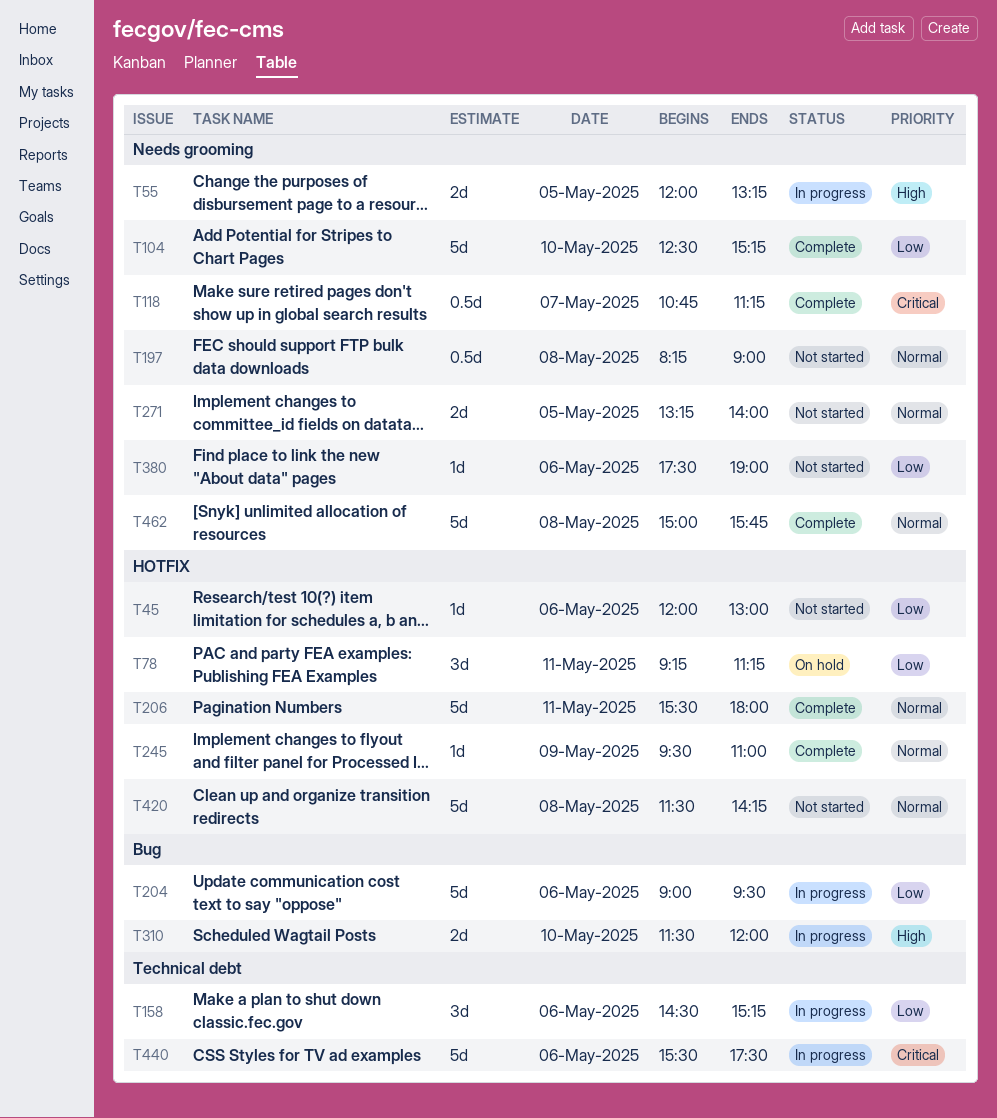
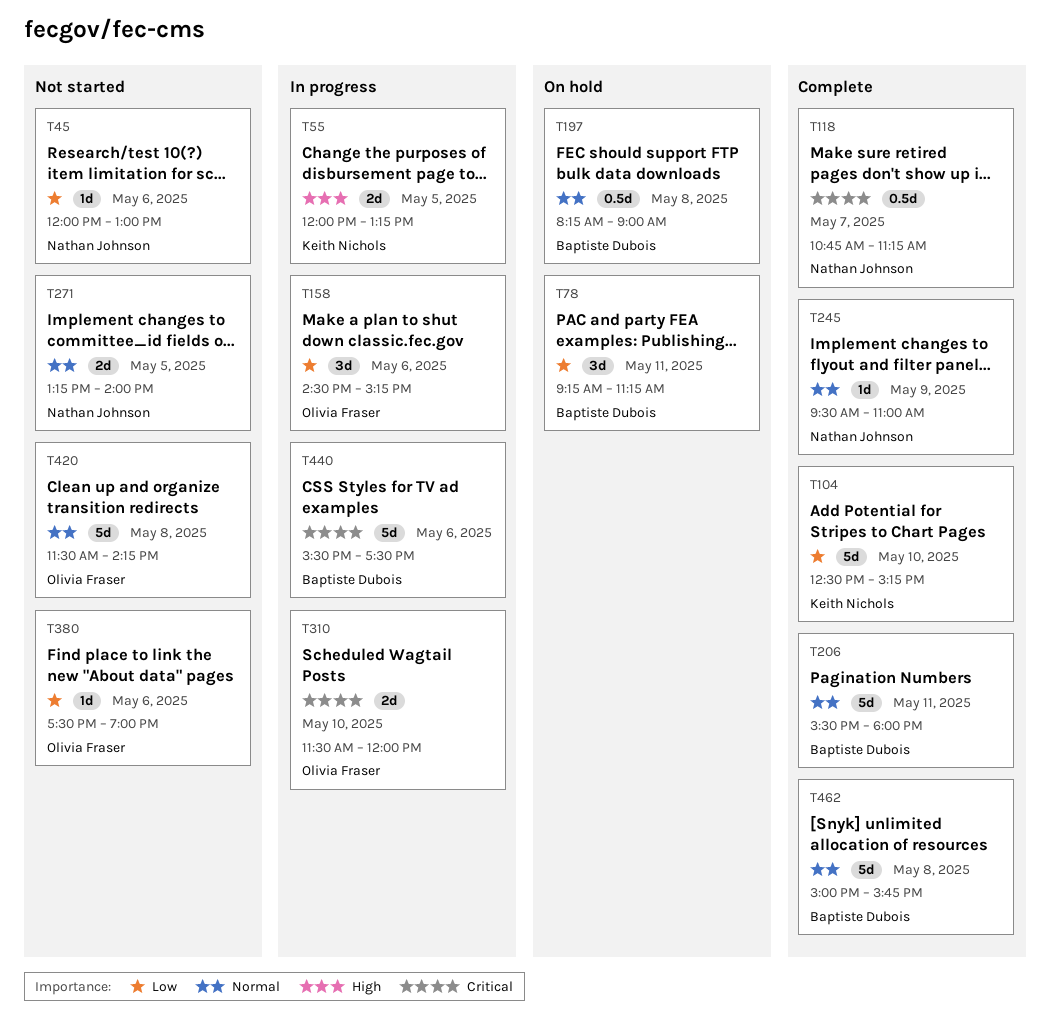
T197, status: Not started -> On hold
T204: present -> none
T310, priority: High -> Critical

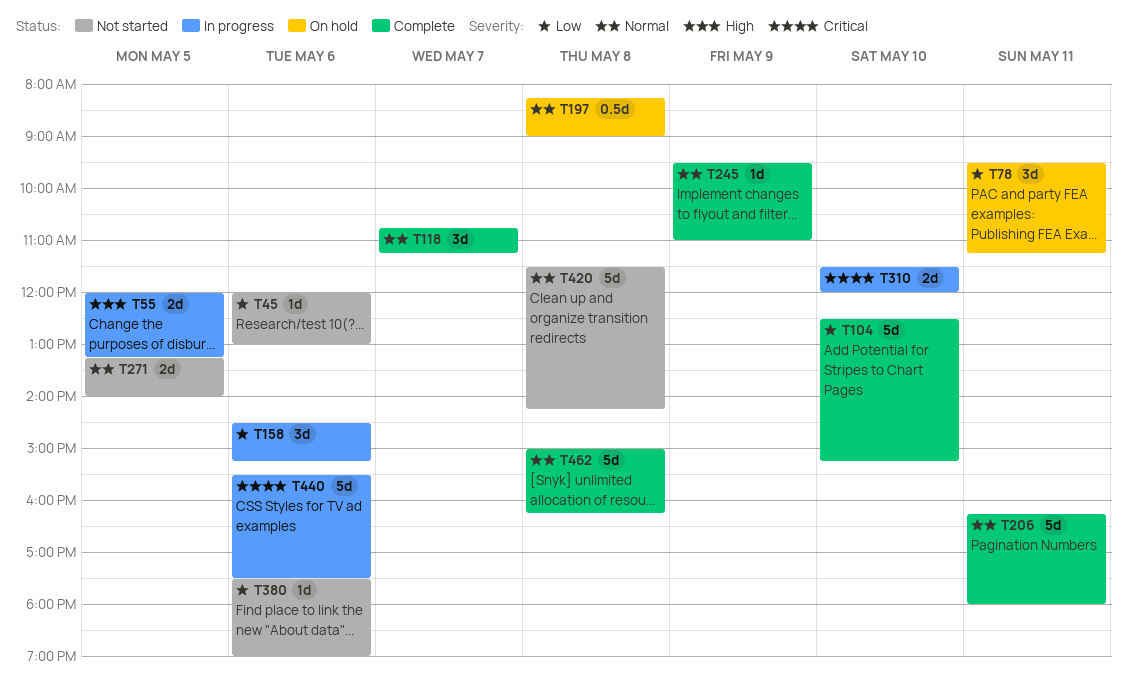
T78, begins: 09:15 -> 09:30
T118, priority: Critical -> Normal
T118, estimate: 0.5d -> 3d
T206, begins: 15:30 -> 16:15
T462, ends: 15:45 -> 16:15

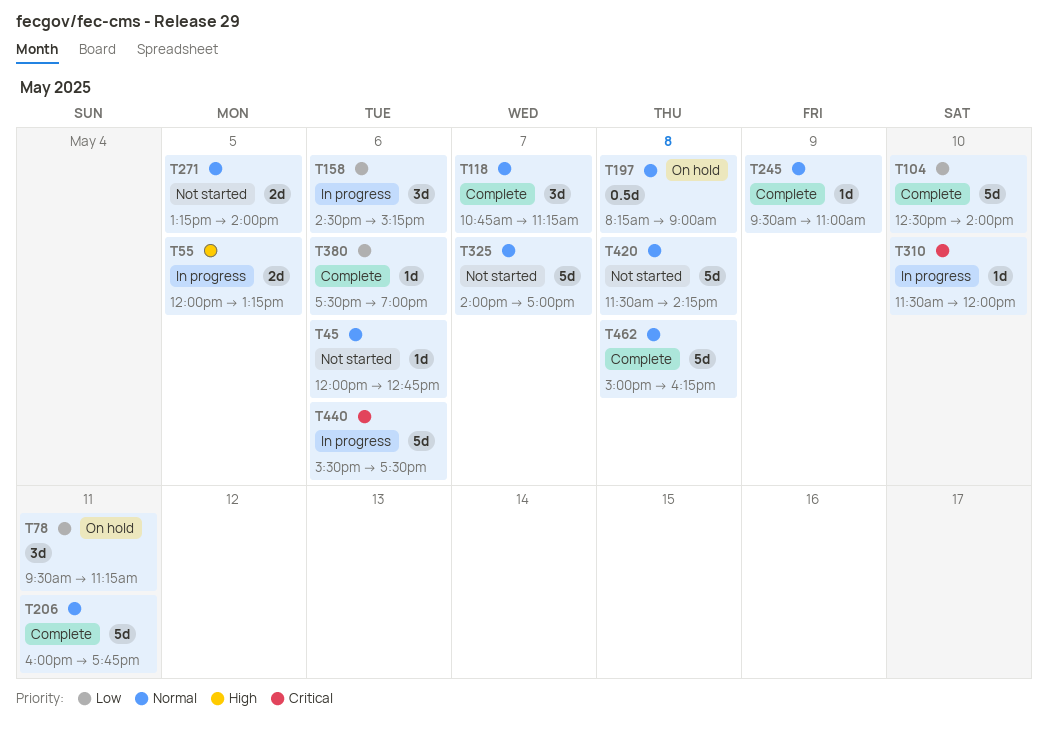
T45, priority: Low -> Normal
T45, ends: 13:00 -> 12:45
T104, ends: 15:15 -> 14:00
T206, begins: 16:15 -> 16:00
T206, ends: 18:00 -> 17:45
T310, estimate: 2d -> 1d
T325: none -> present
T380, status: Not started -> Complete

